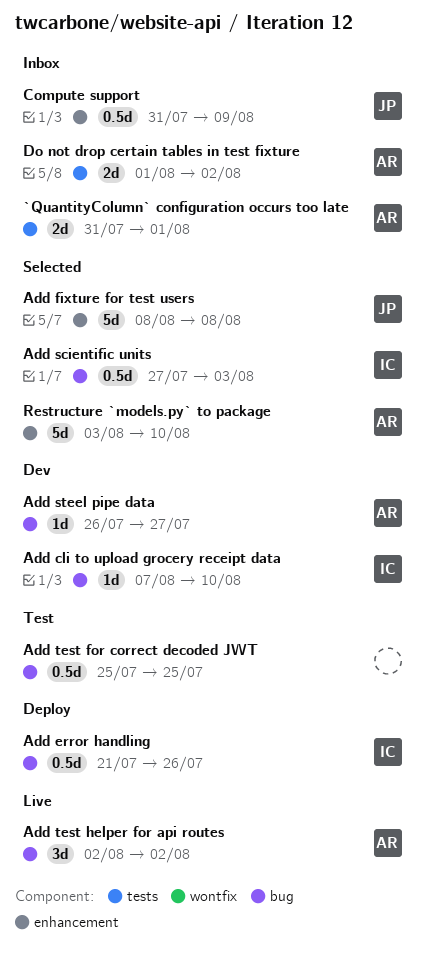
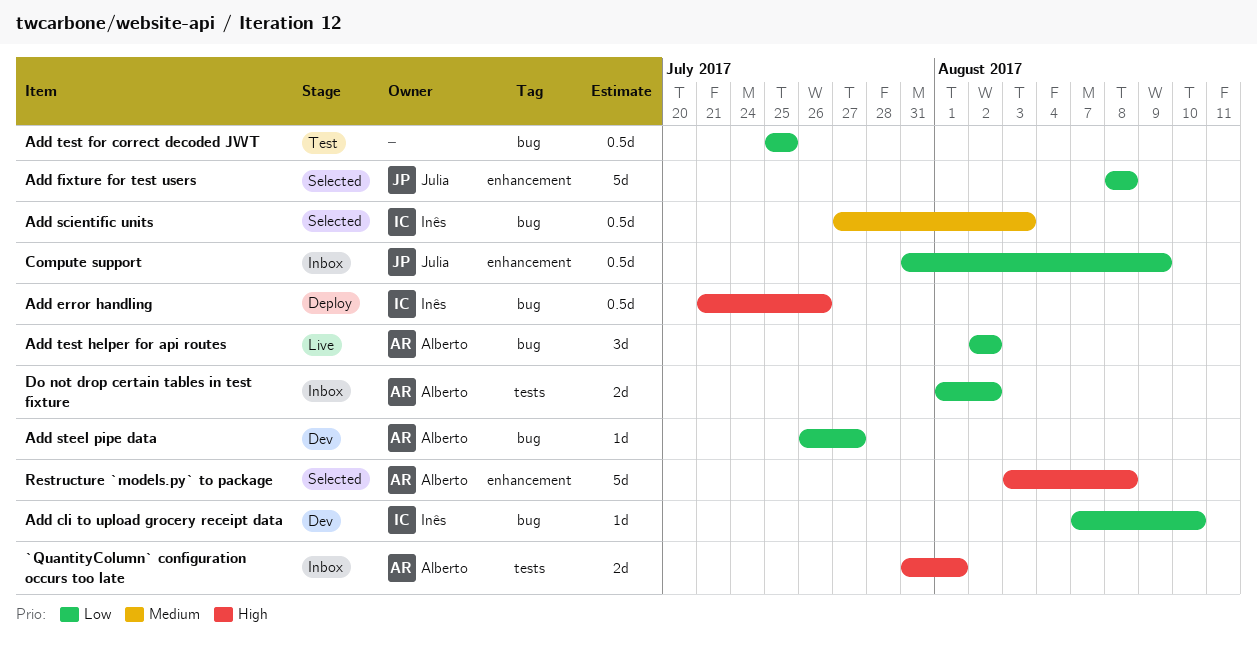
Restructure `models.py` to package, due: Aug 10 -> Aug 8

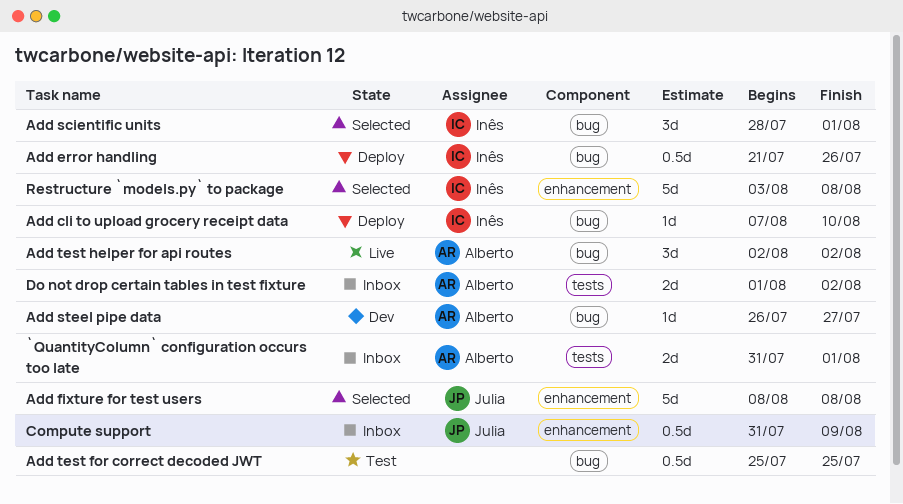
Add cli to upload grocery receipt data, status: Dev -> Deploy
Add scientific units, estimate: 0.5d -> 3d
Add scientific units, start: Jul 27 -> Jul 28
Add scientific units, due: Aug 3 -> Aug 1
Restructure `models.py` to package, owner: Alberto -> Inês

